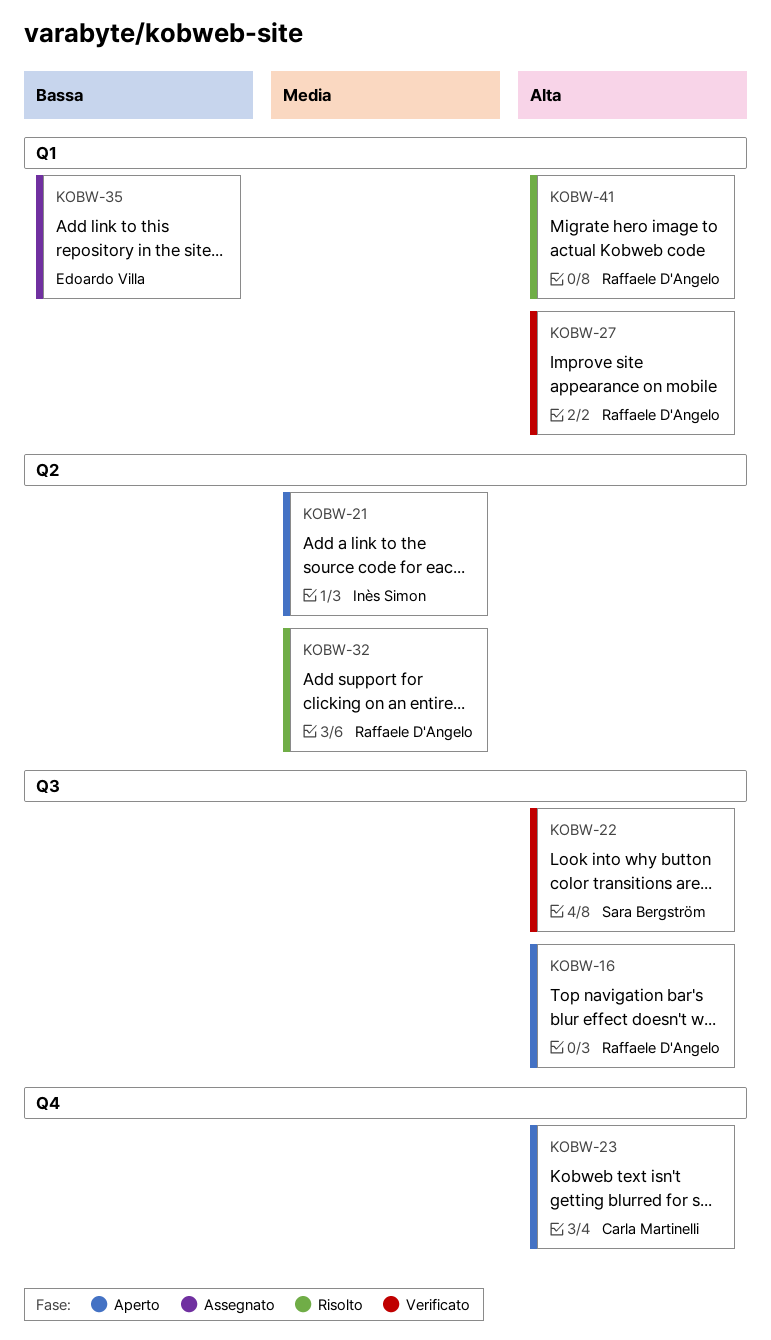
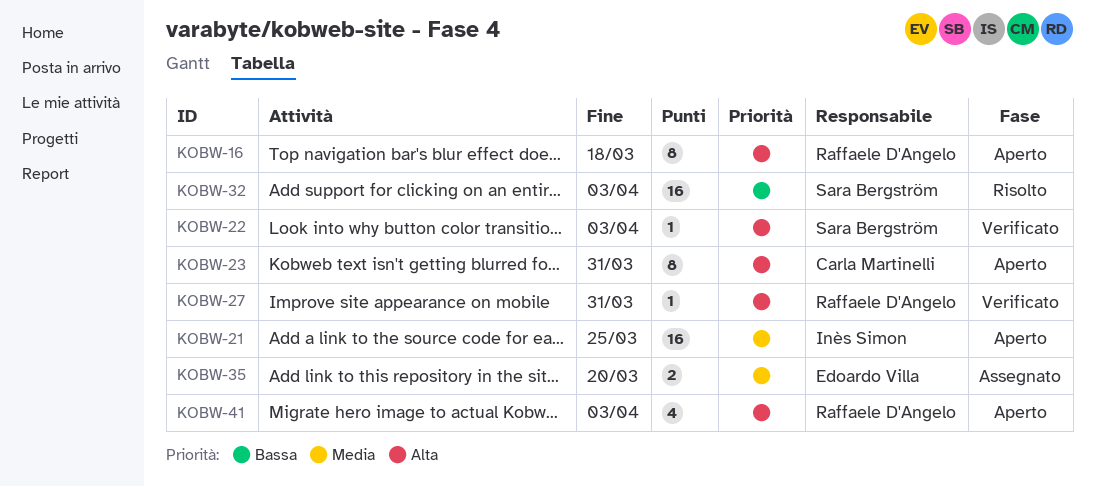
KOBW-32, owner: Raffaele D'Angelo -> Sara Bergström
KOBW-32, priority: Media -> Bassa
KOBW-35, priority: Bassa -> Media
KOBW-41, status: Risolto -> Aperto

